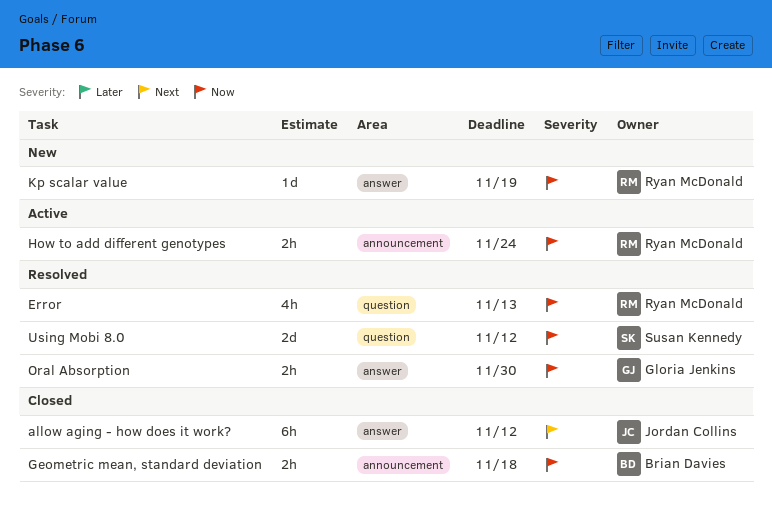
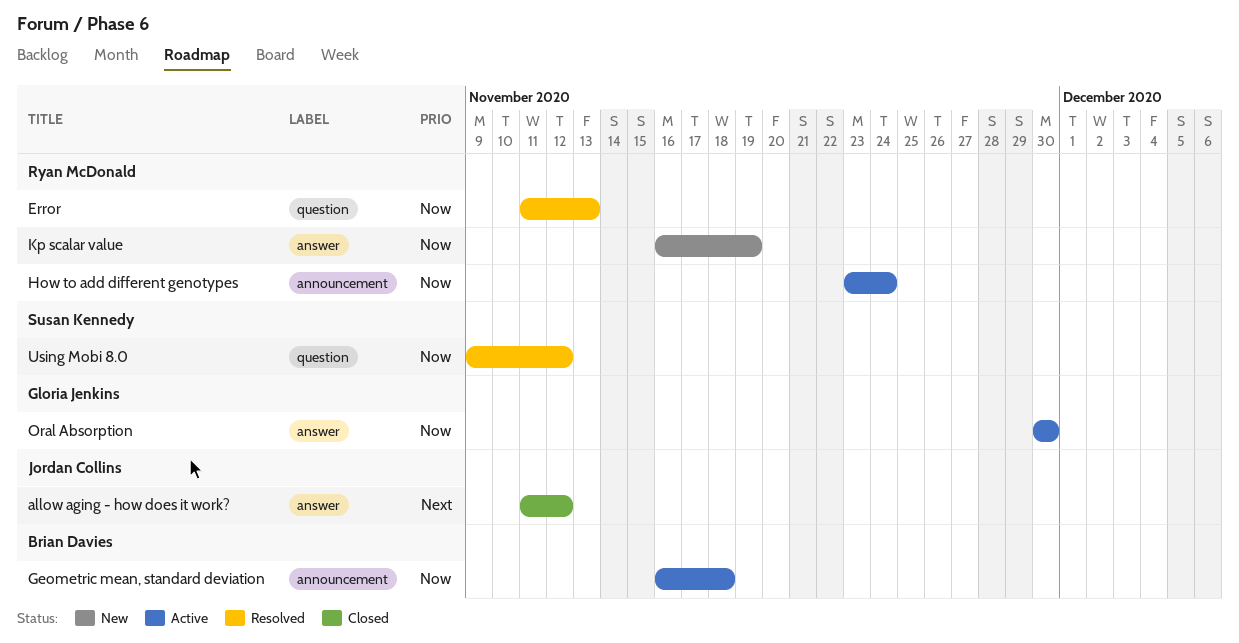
Geometric mean, standard deviation, status: Closed -> Active
Oral Absorption, status: Resolved -> Active

